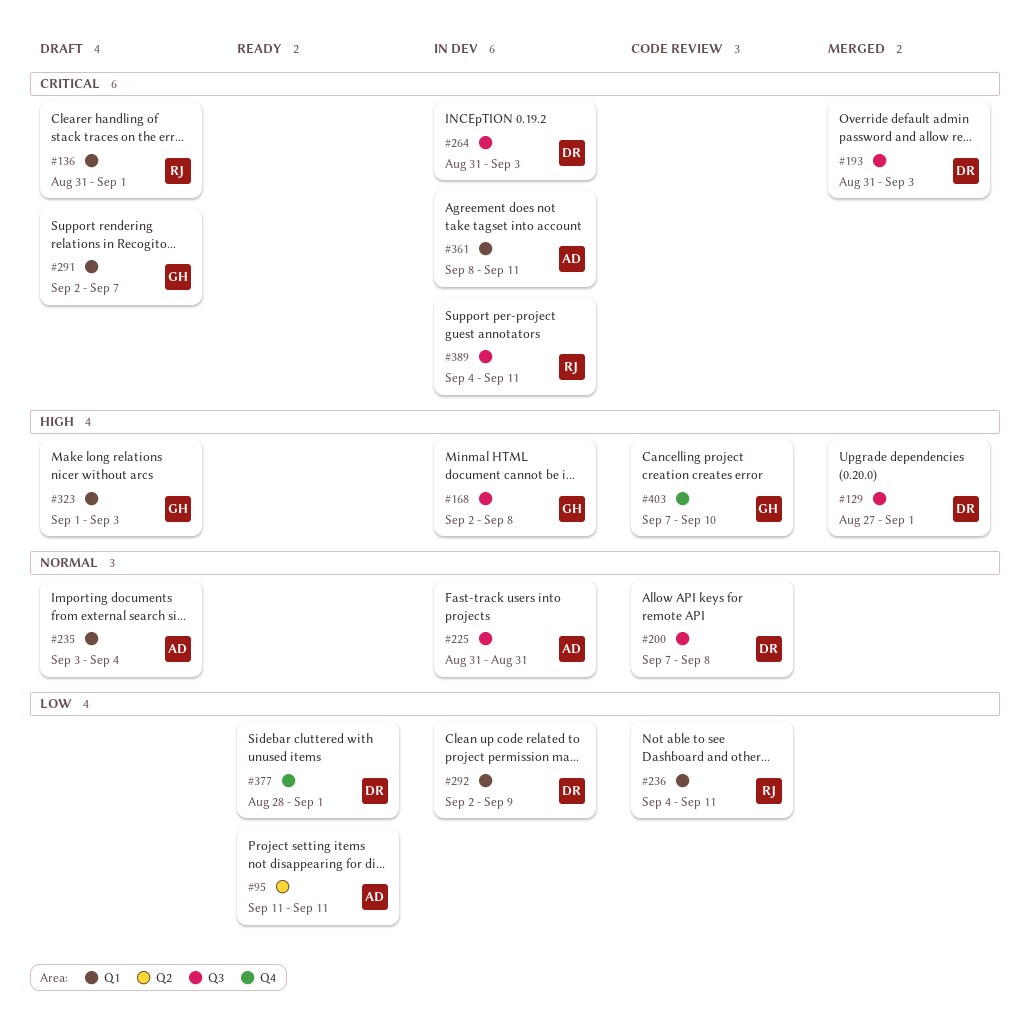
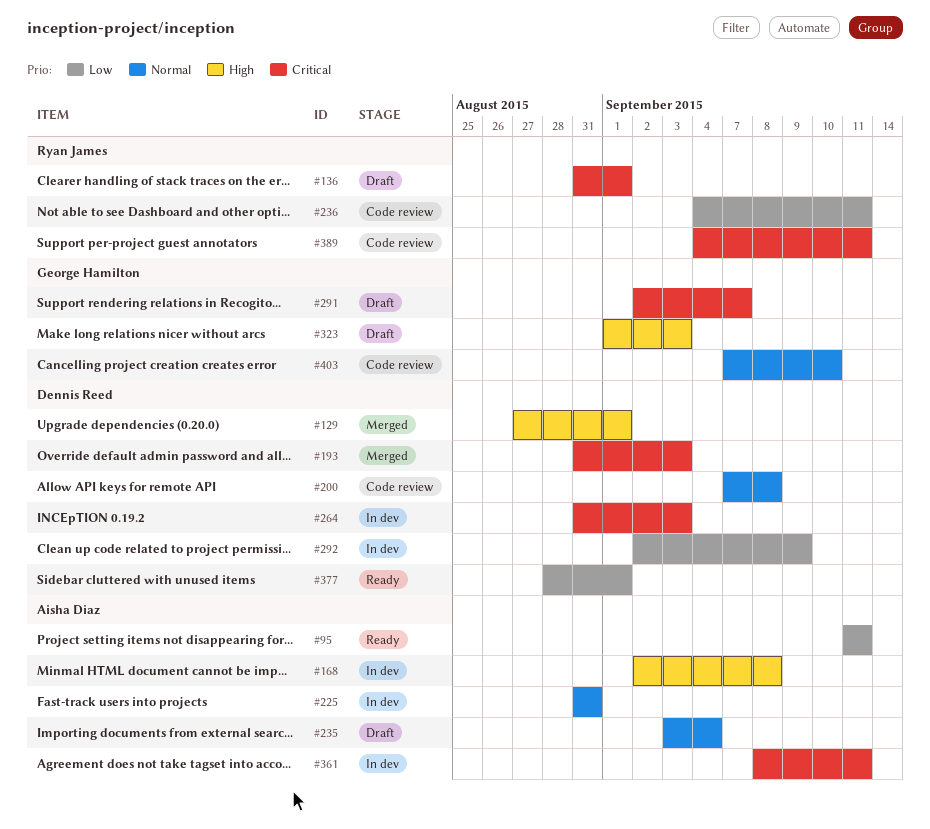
#168, owner: George Hamilton -> Aisha Diaz
#389, status: In dev -> Code review
#403, priority: High -> Normal

